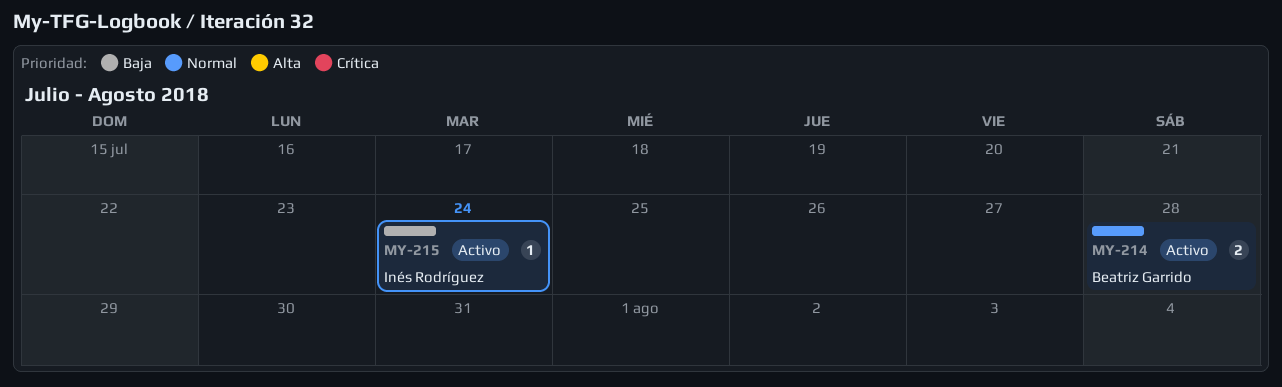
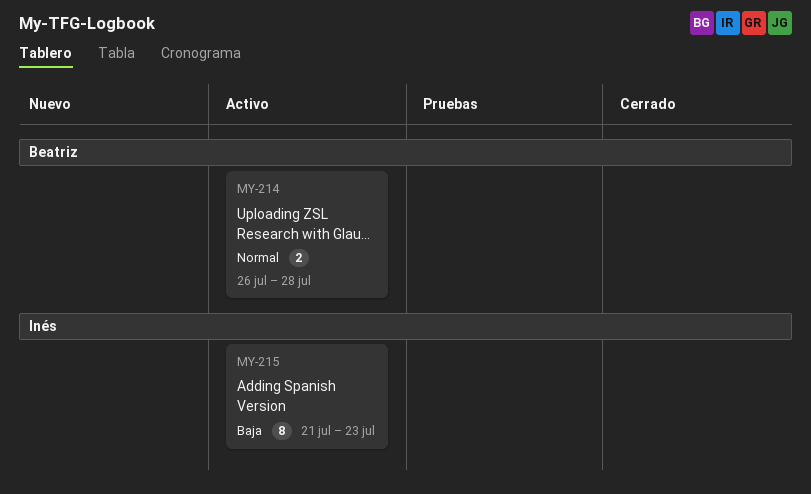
MY-215, estimate: 1 -> 8
MY-215, due: Jul 24 -> Jul 23

